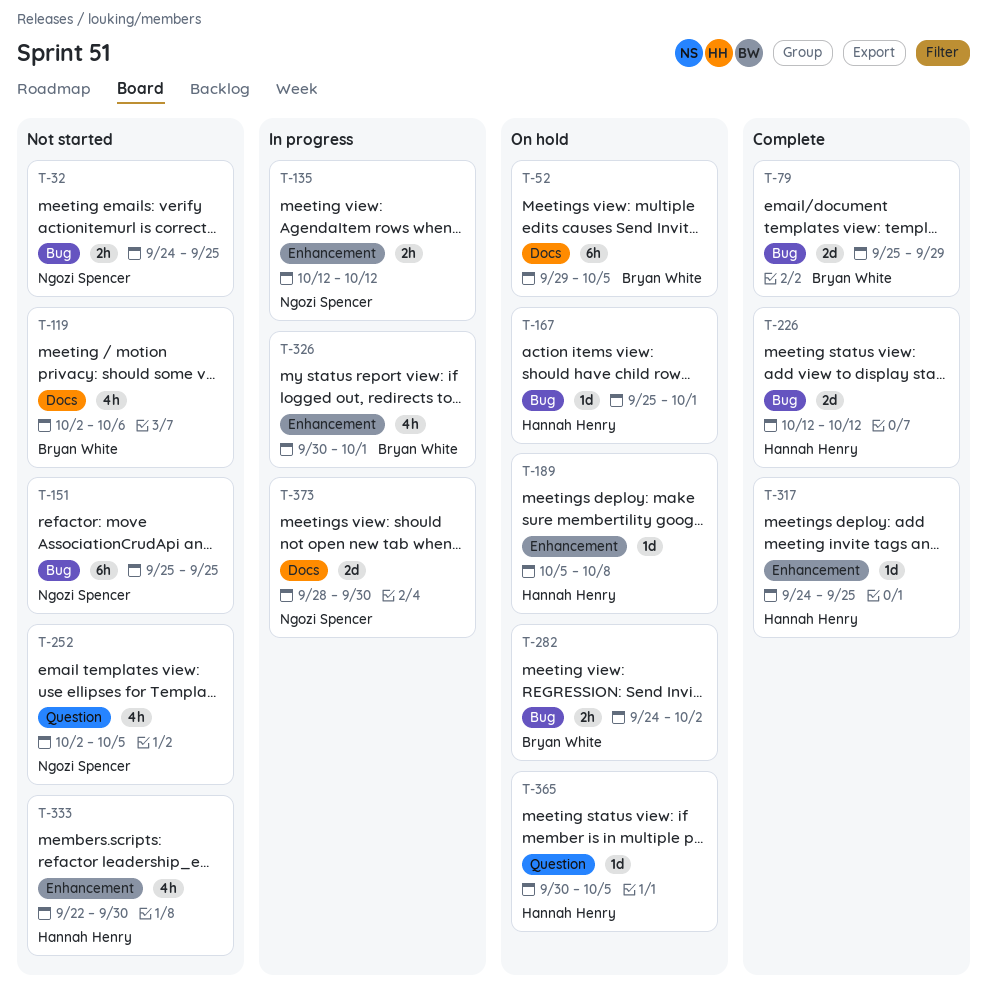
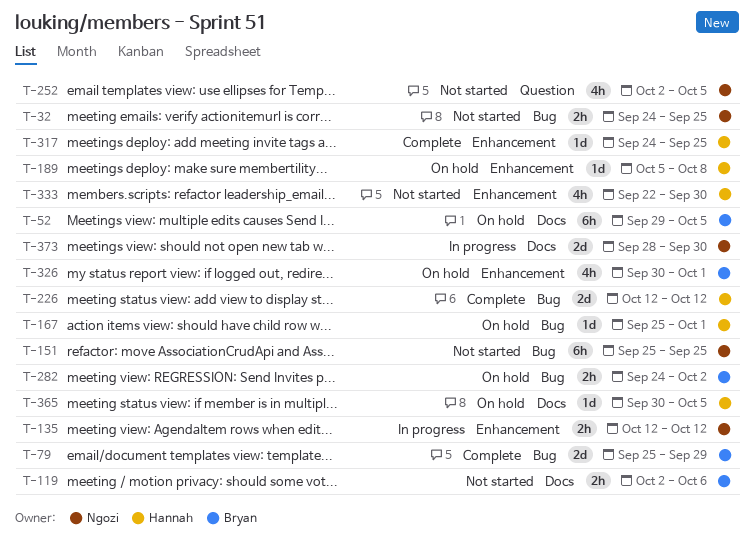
T-119, estimate: 4h -> 2h
T-326, status: In progress -> On hold
T-365, label: Question -> Docs

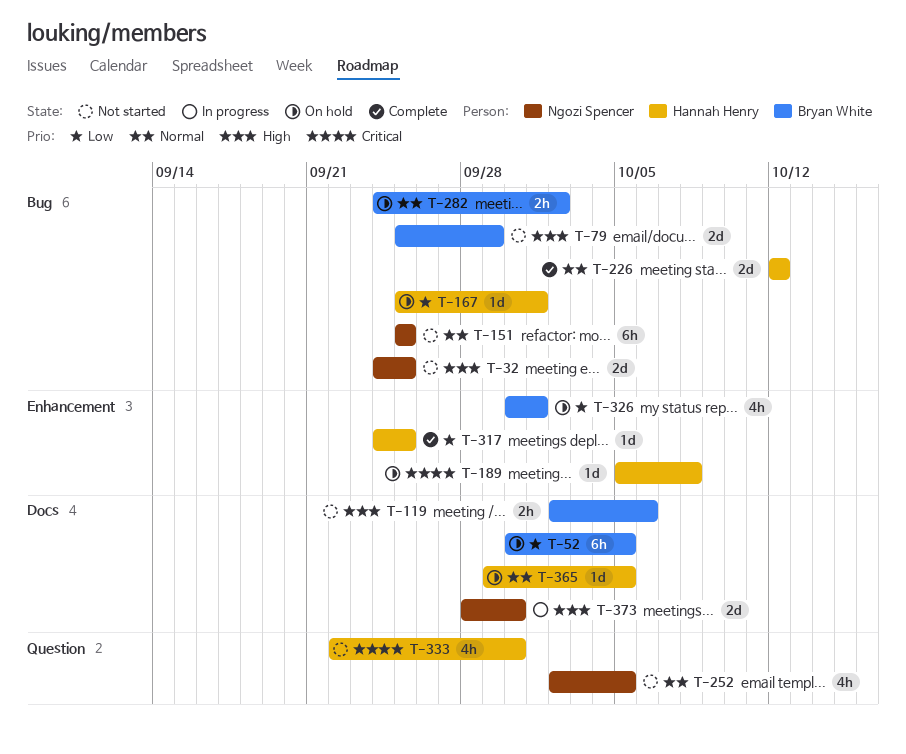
T-32, estimate: 2h -> 2d
T-52, start: Sep 29 -> Sep 30
T-79, status: Complete -> Not started
T-135: present -> none
T-333, label: Enhancement -> Question
T-365, start: Sep 30 -> Sep 29

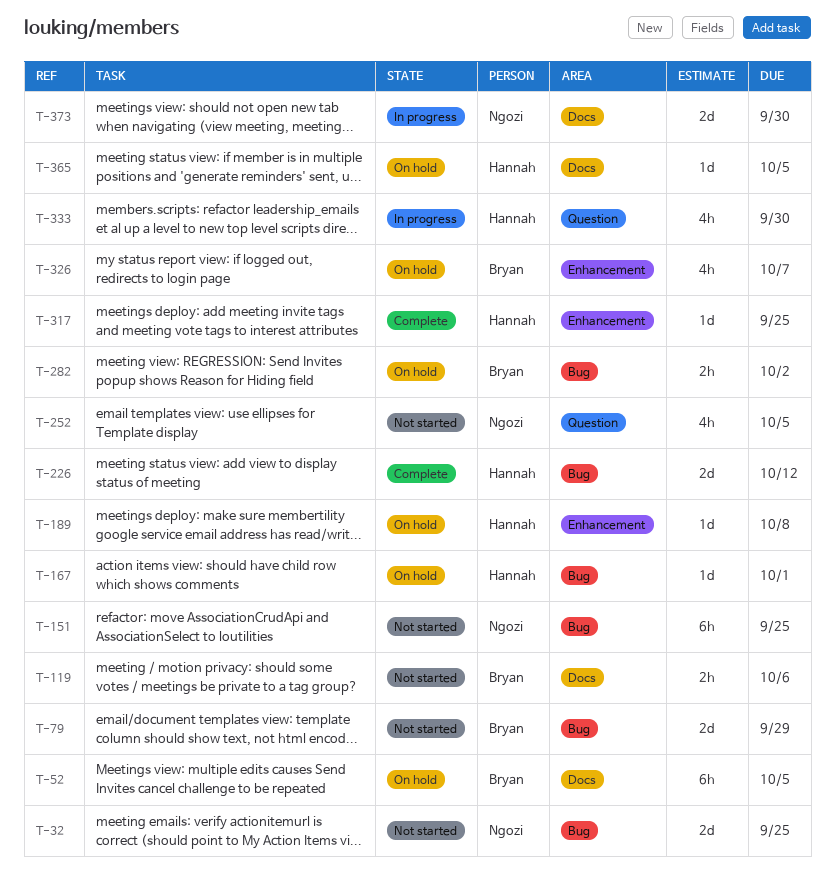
T-326, due: Oct 1 -> Oct 7
T-333, status: Not started -> In progress

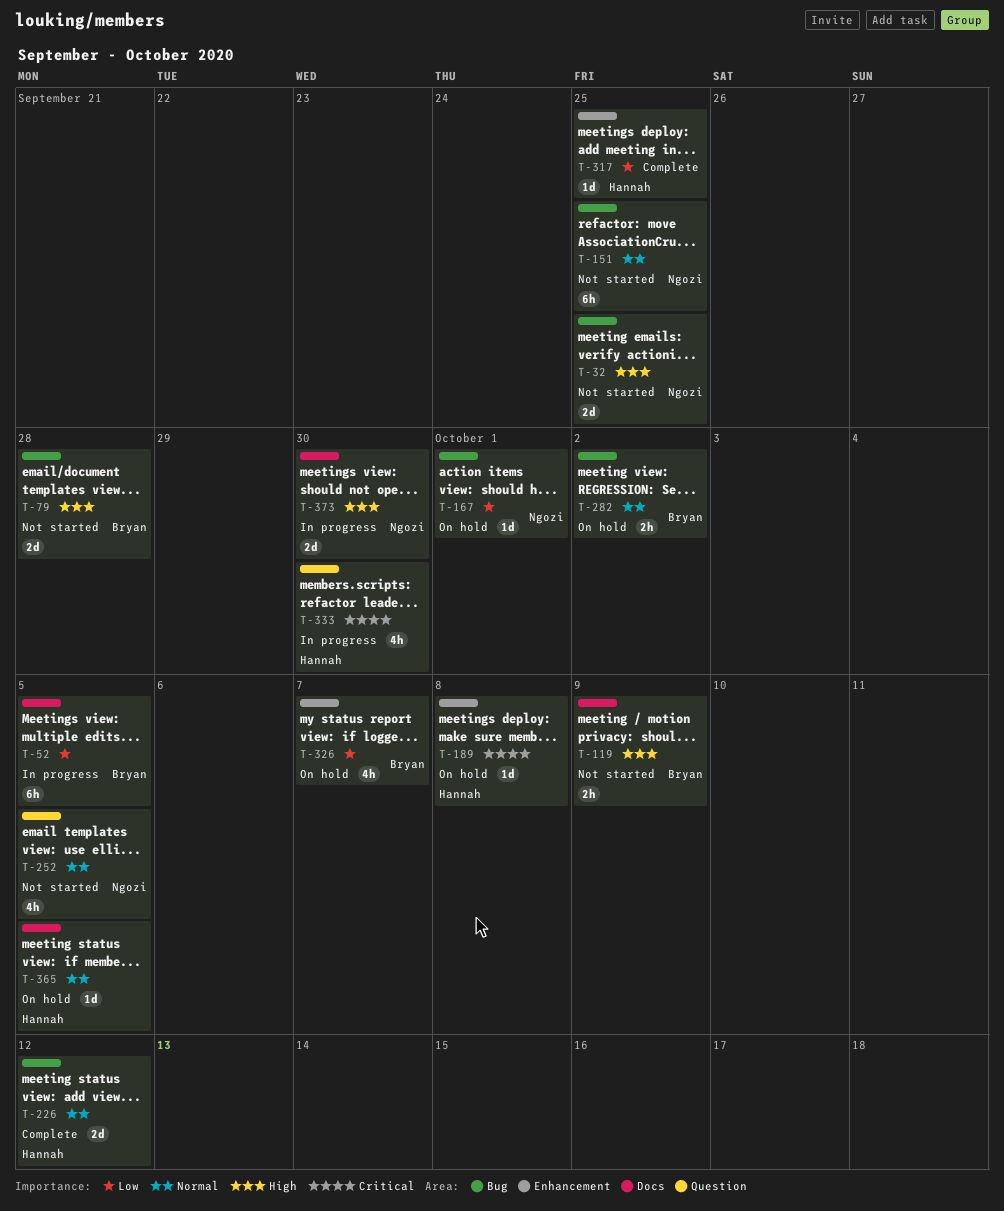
T-52, status: On hold -> In progress
T-79, due: Sep 29 -> Sep 28
T-119, due: Oct 6 -> Oct 9
T-167, owner: Hannah -> Ngozi

